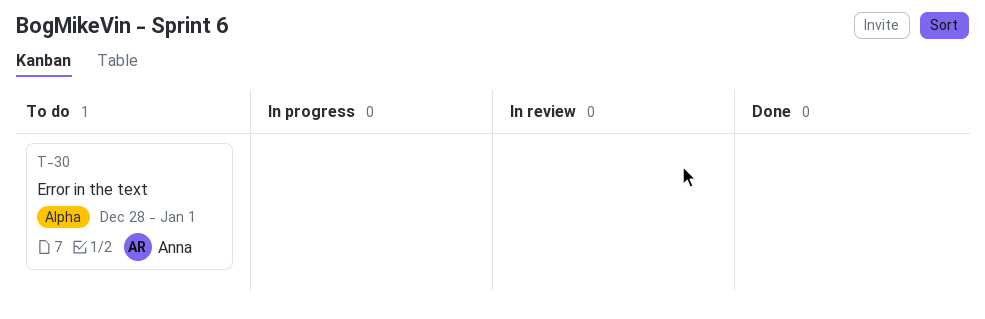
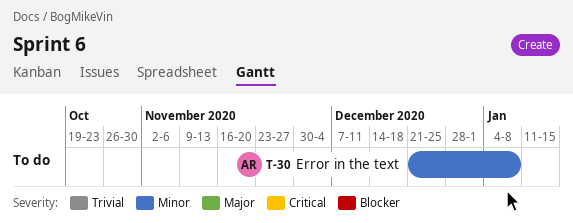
T-30, start: Dec 28 -> Dec 21
T-30, due: Jan 1 -> Jan 8

